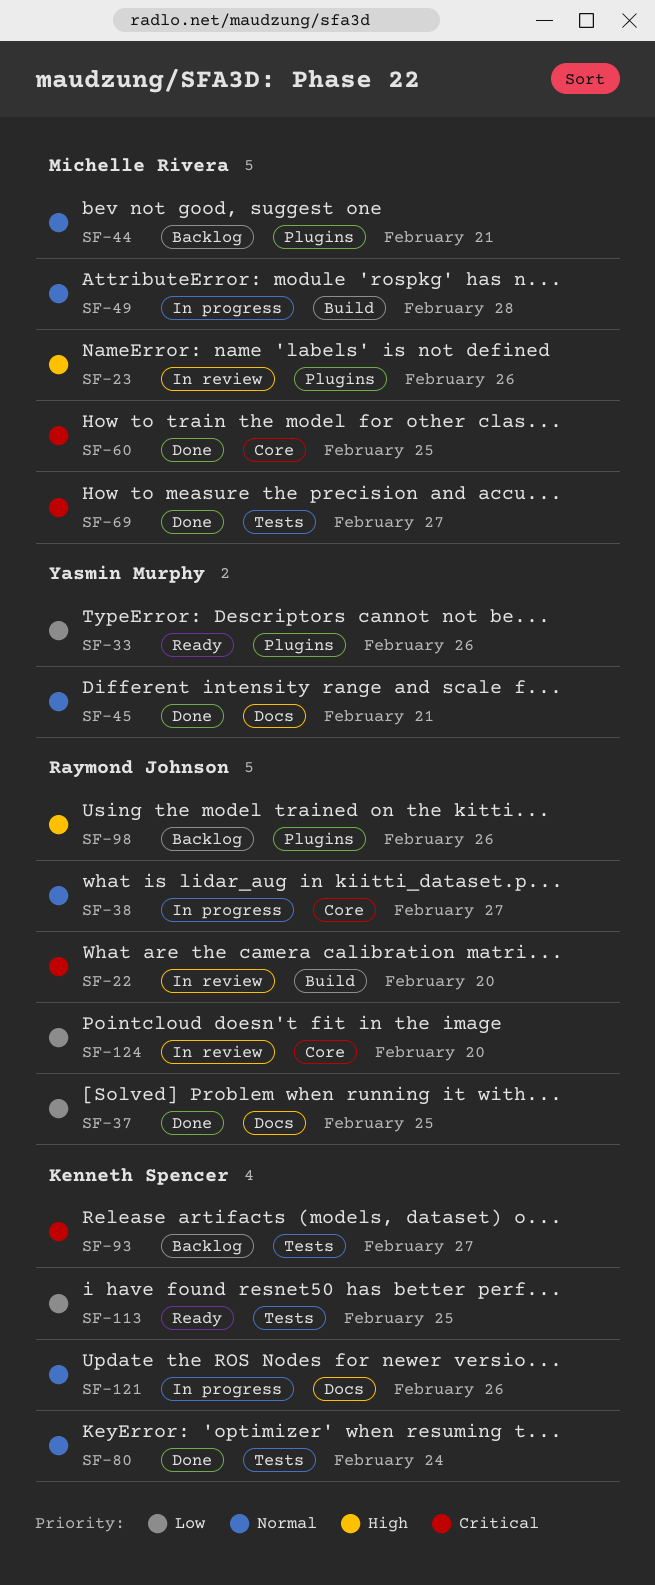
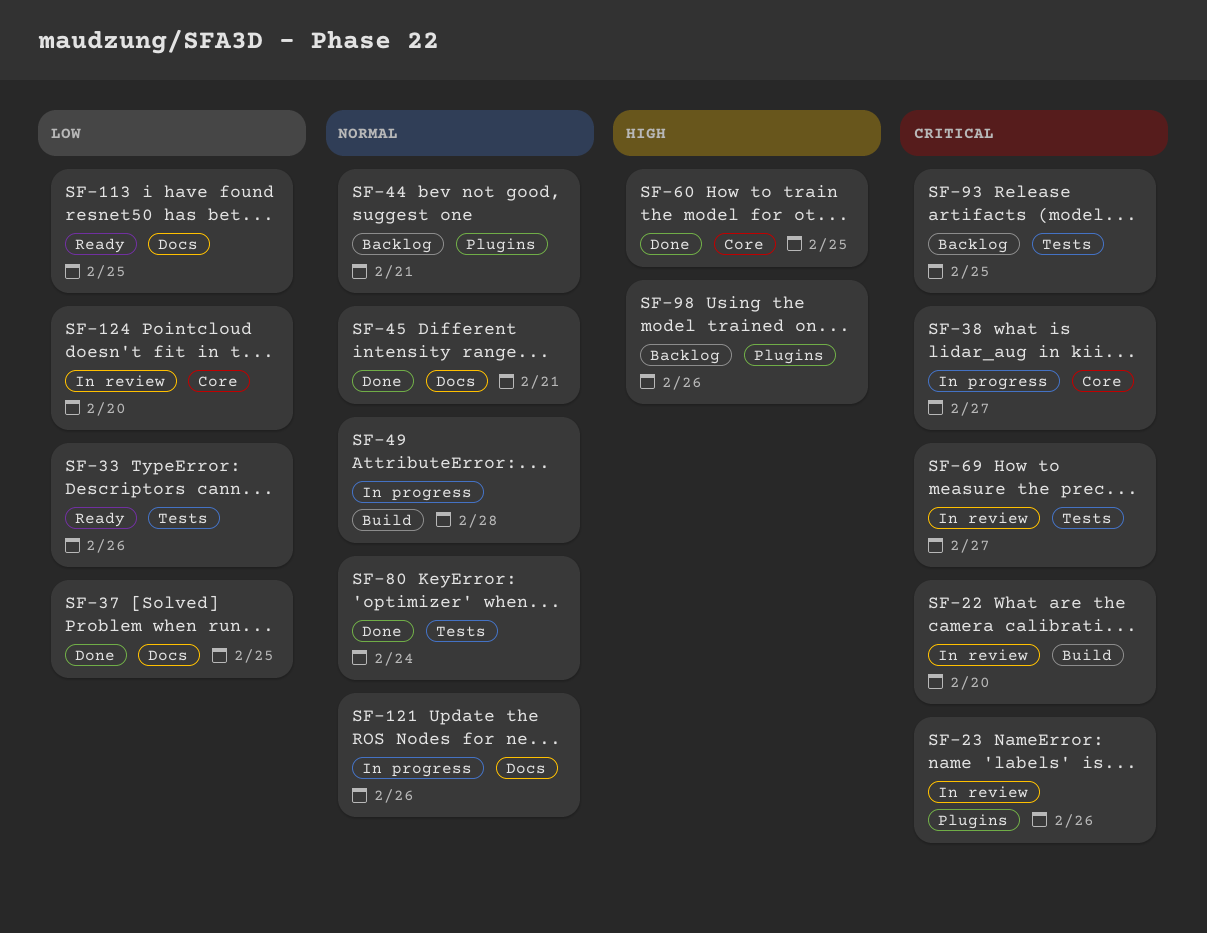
SF-23, priority: High -> Critical
SF-33, label: Plugins -> Tests
SF-38, priority: Normal -> Critical
SF-60, priority: Critical -> High
SF-69, status: Done -> In review
SF-93, due: Feb 27 -> Feb 25
SF-113, label: Tests -> Docs

